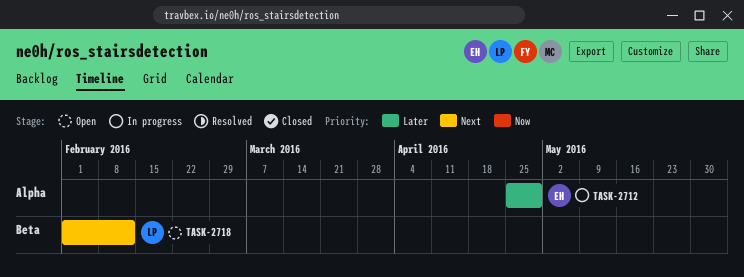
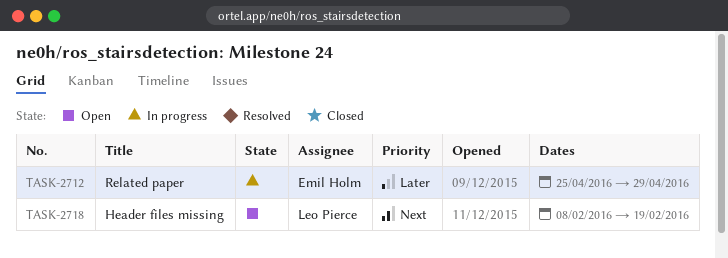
TASK-2718, start: Feb 1 -> Feb 8
TASK-2718, due: Feb 12 -> Feb 19

